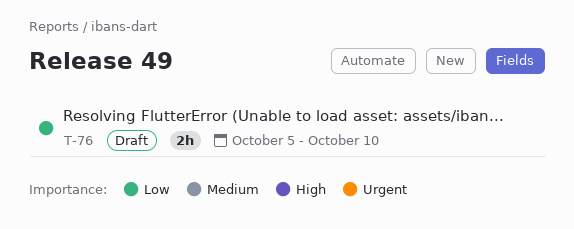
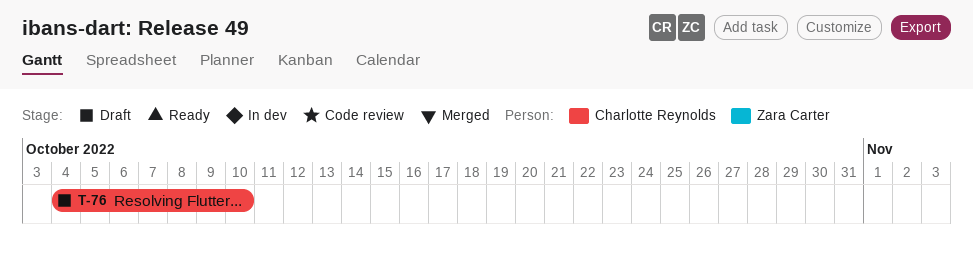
T-76, start: Oct 5 -> Oct 4

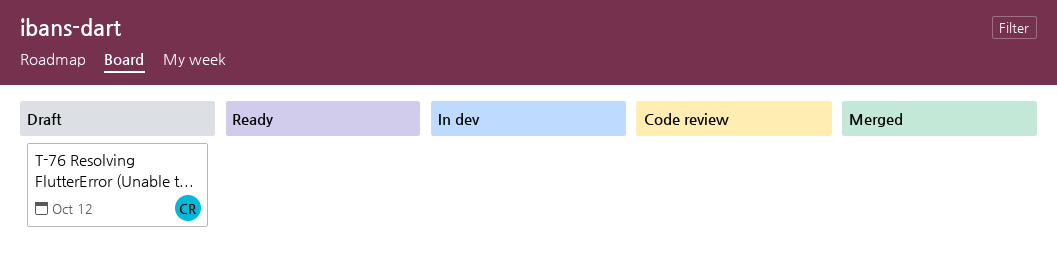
T-76, due: Oct 10 -> Oct 12

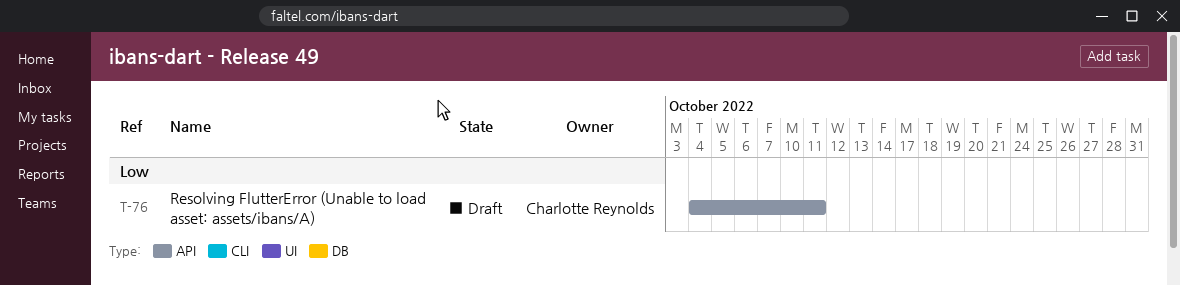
T-76, due: Oct 12 -> Oct 11

